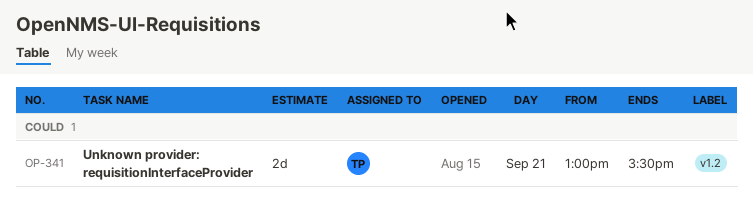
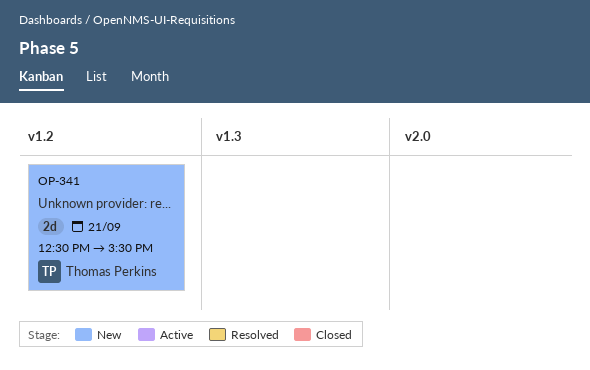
OP-341, begins: 13:00 -> 12:30

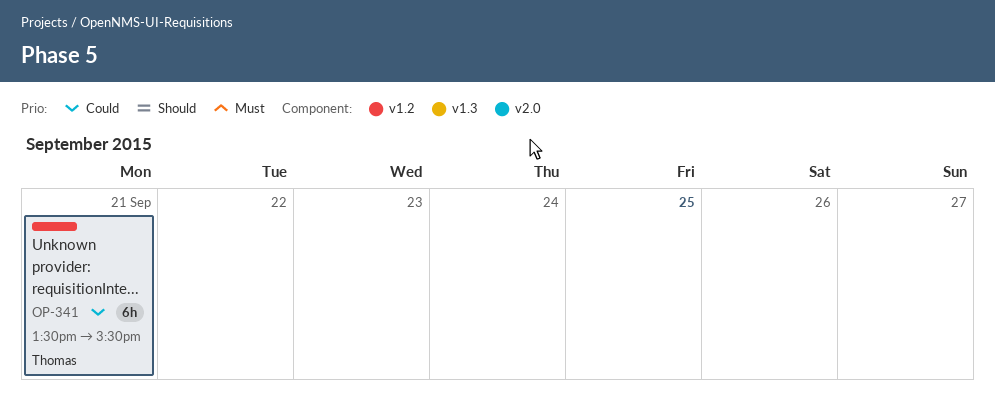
OP-341, estimate: 2d -> 6h
OP-341, begins: 12:30 -> 13:30

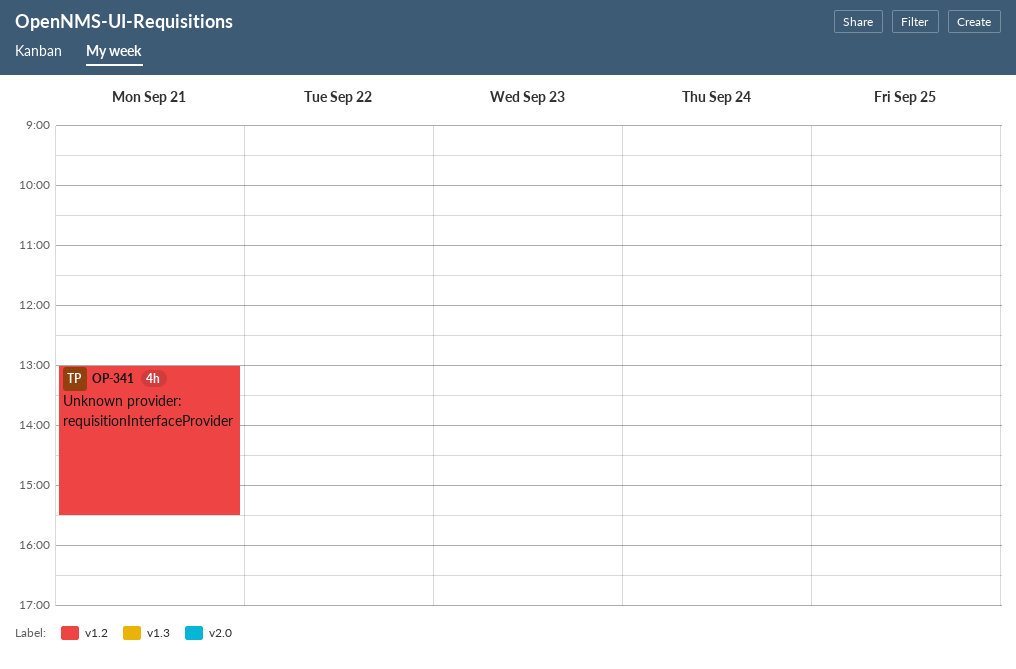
OP-341, estimate: 6h -> 4h
OP-341, begins: 13:30 -> 13:00

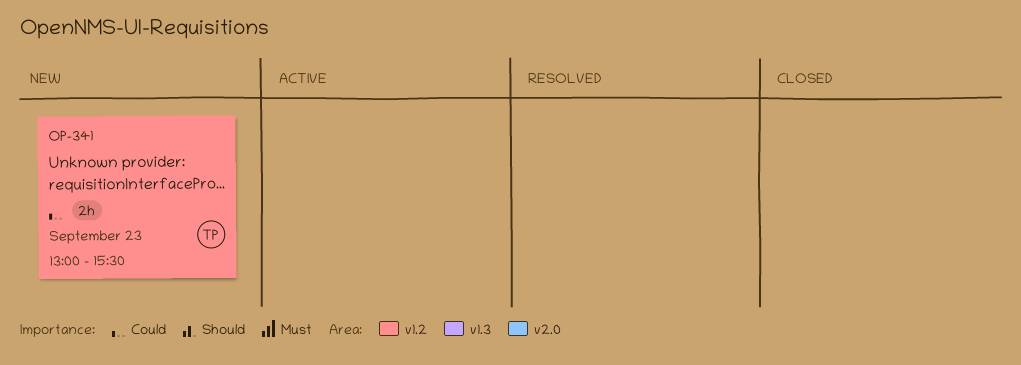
OP-341, estimate: 4h -> 2h
OP-341, day: Sep 21 -> Sep 23

